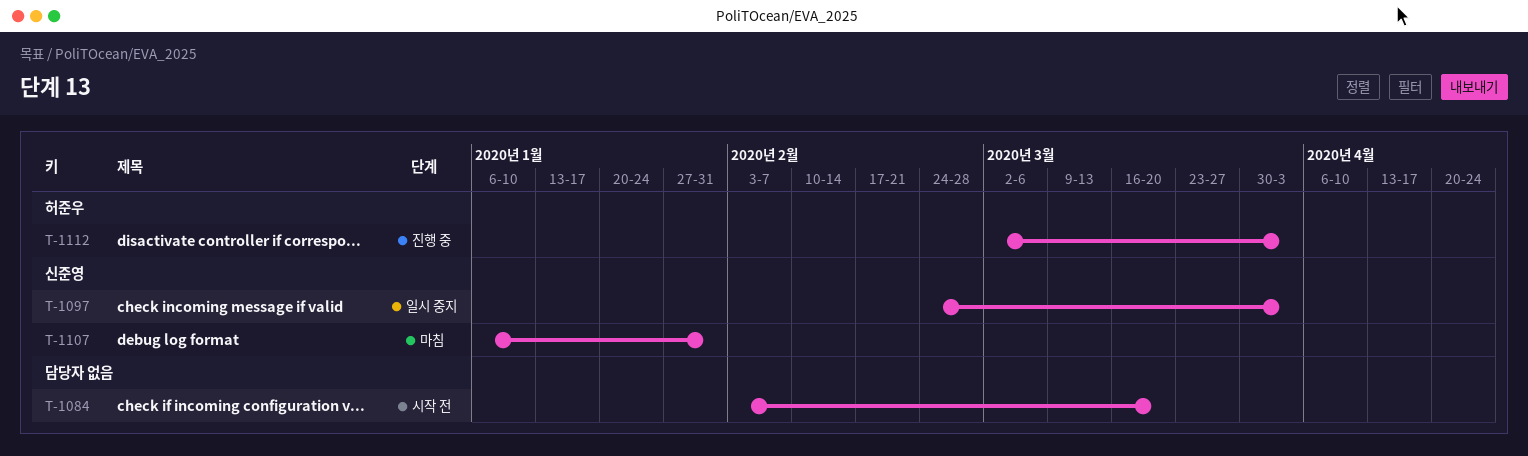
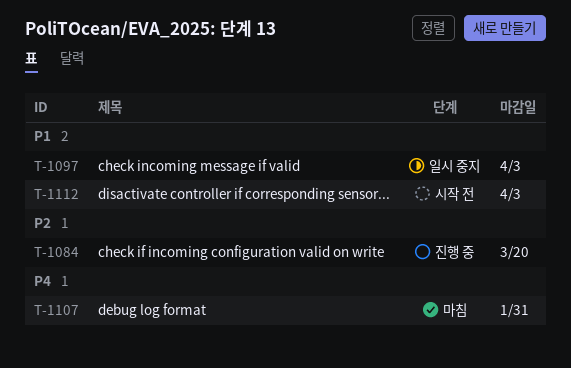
T-1084, status: 시작 전 -> 진행 중
T-1112, status: 진행 중 -> 시작 전

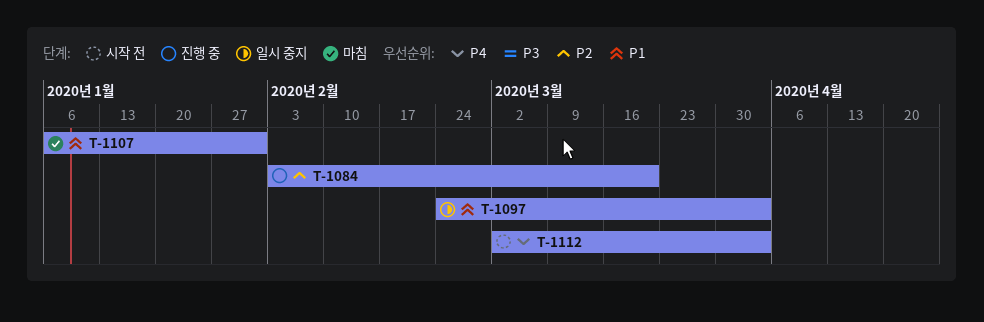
T-1107, priority: P4 -> P1
T-1112, priority: P1 -> P4

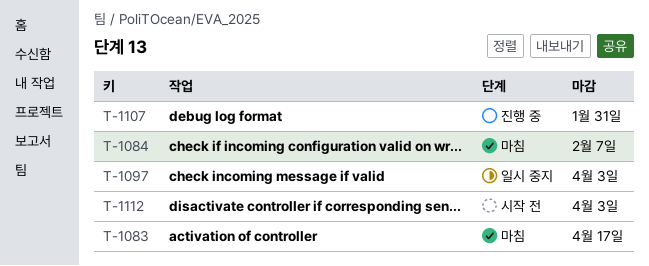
T-1083: none -> present
T-1084, status: 진행 중 -> 마침
T-1084, due: Mar 20 -> Feb 7
T-1107, status: 마침 -> 진행 중

